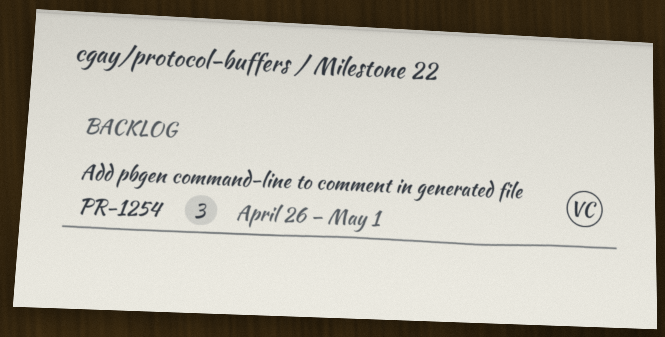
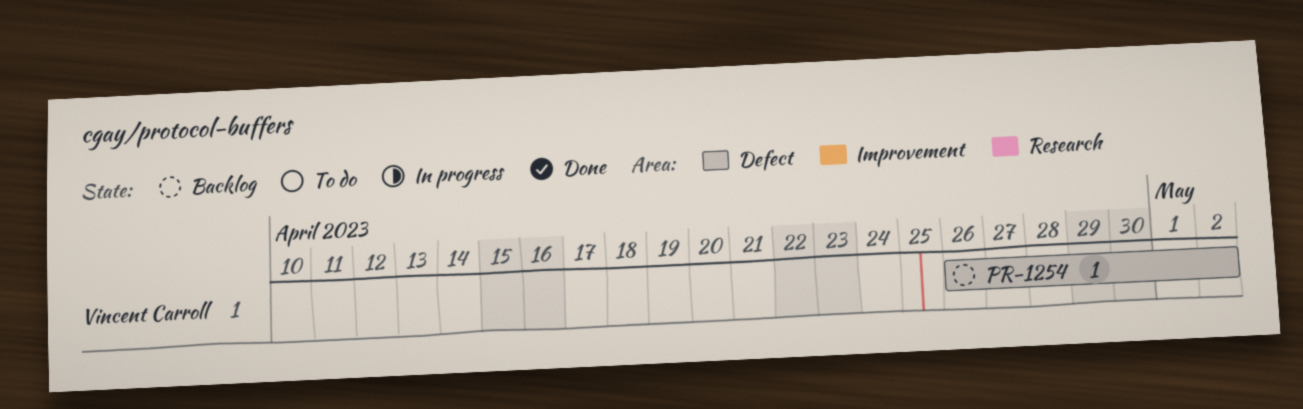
PR-1254, estimate: 3 -> 1
PR-1254, due: May 1 -> May 2

